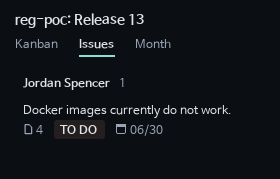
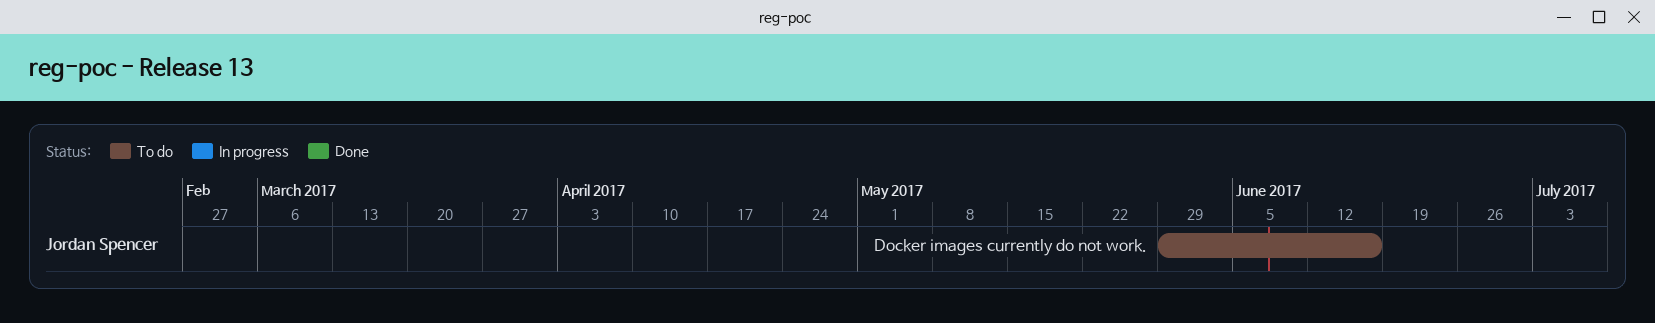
Docker images currently do not work., due: Jun 30 -> Jun 16

